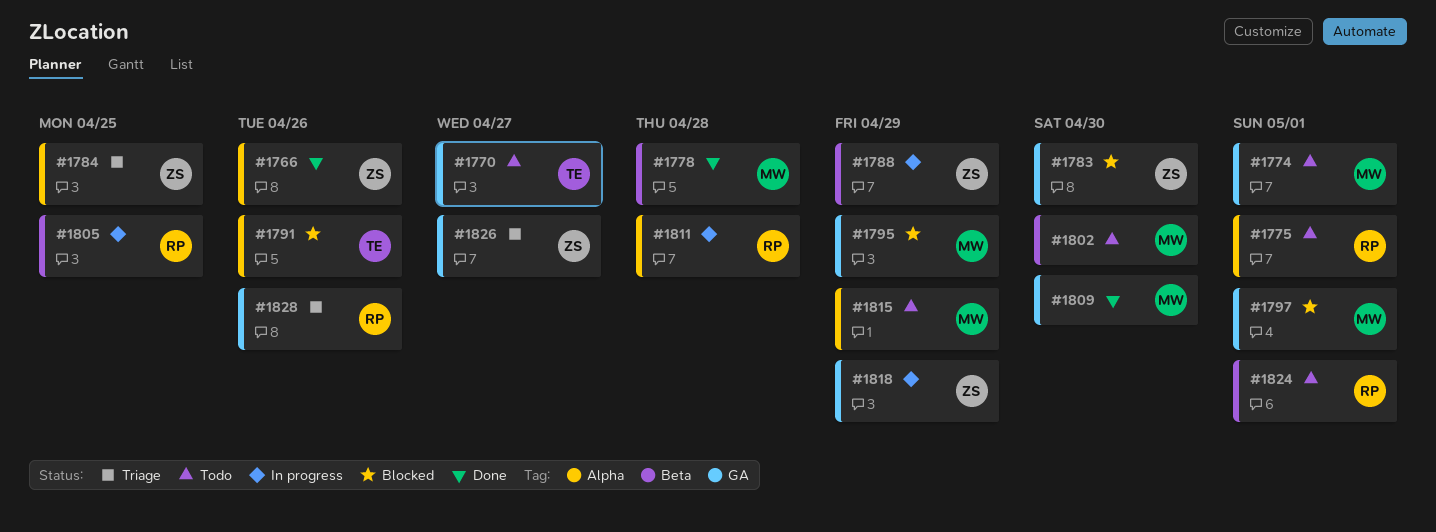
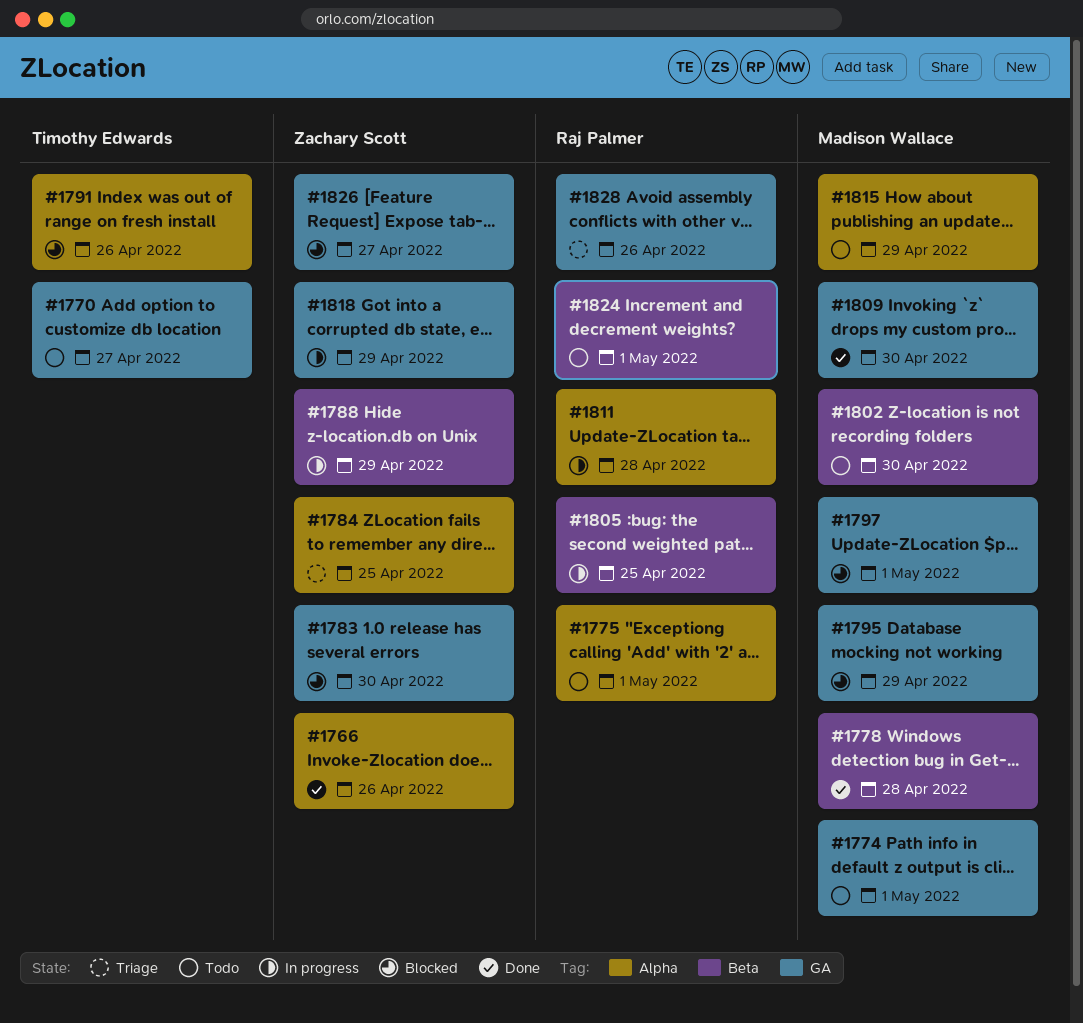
#1826, status: Triage -> Blocked

